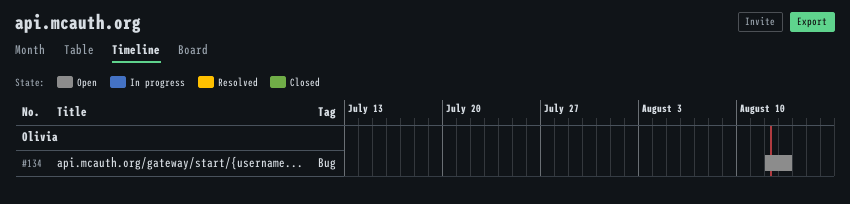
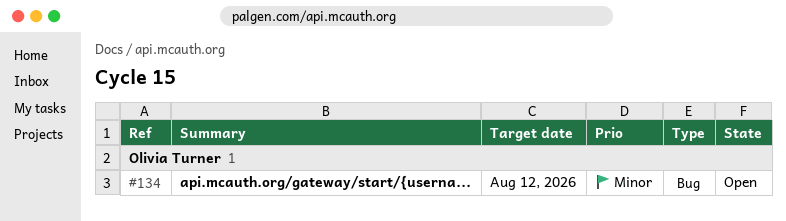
#134, due: Aug 13 -> Aug 12

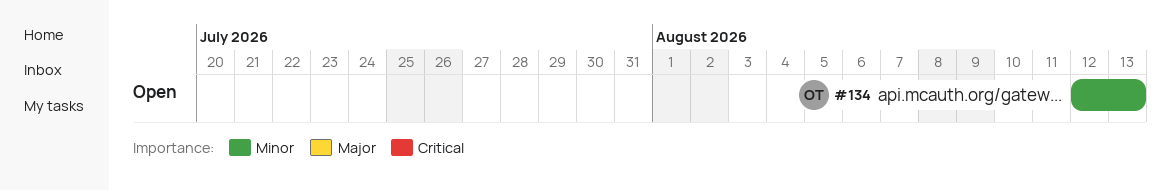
#134, due: Aug 12 -> Aug 13

